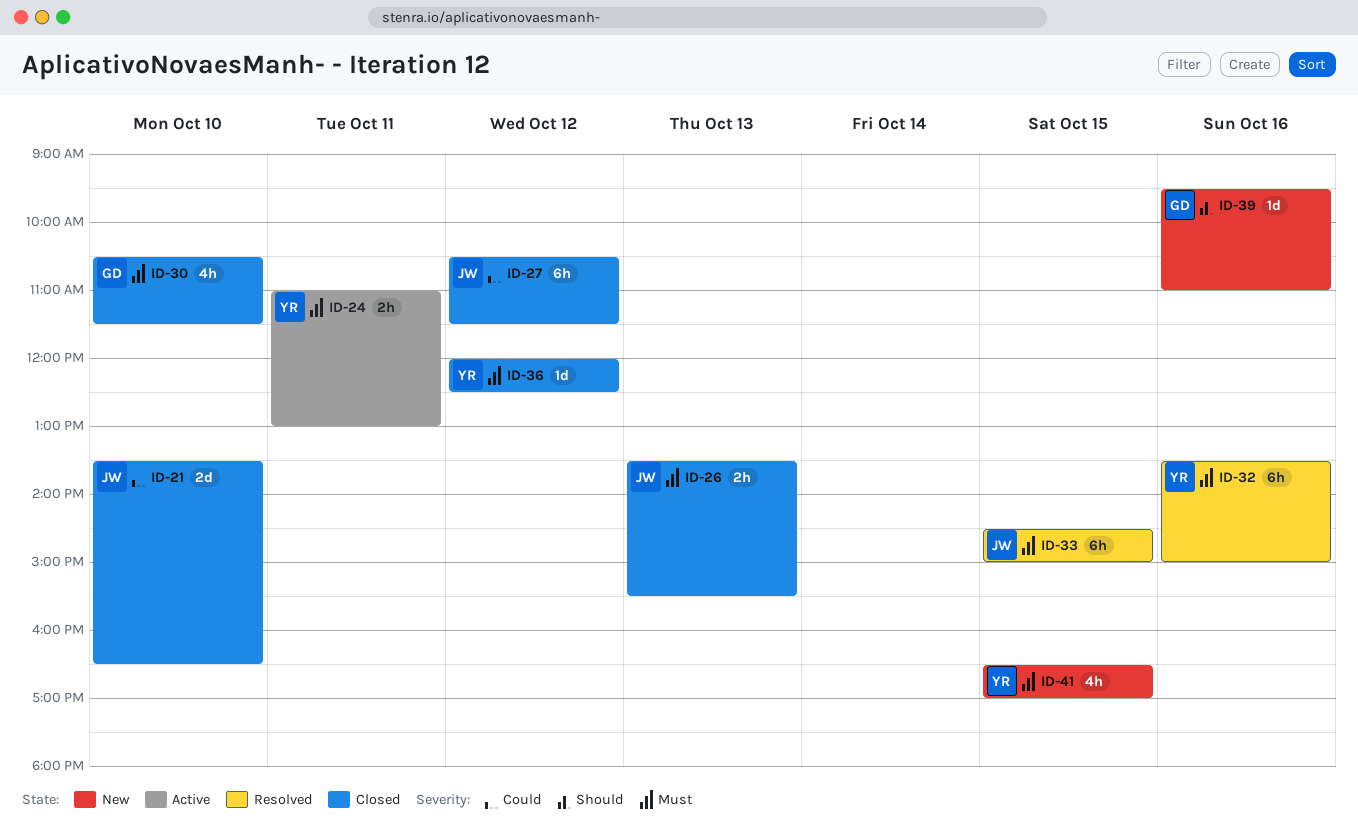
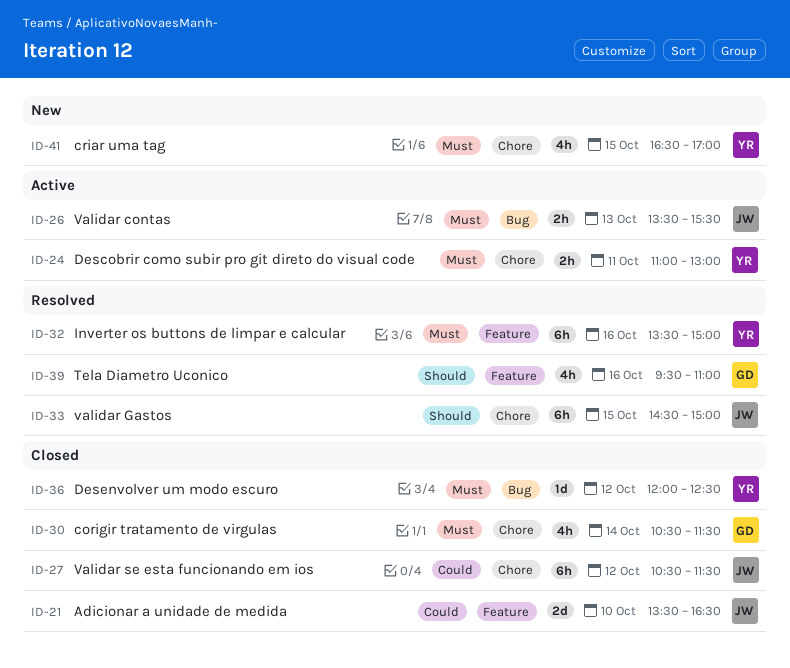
ID-26, status: Closed -> Active
ID-30, day: Oct 10 -> Oct 14
ID-33, priority: Must -> Should
ID-39, status: New -> Resolved
ID-39, estimate: 1d -> 4h

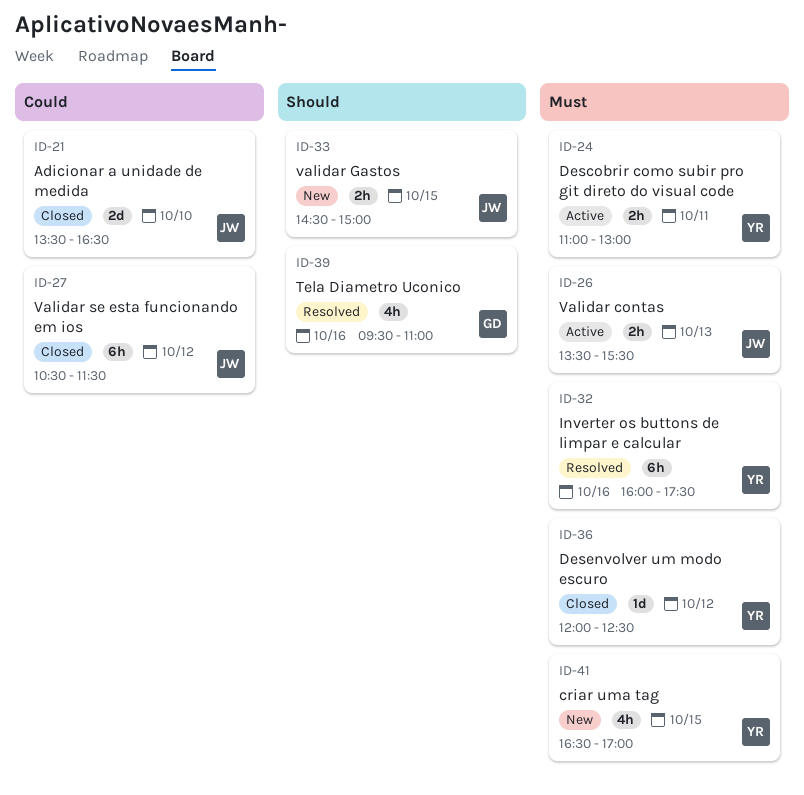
ID-30: present -> none
ID-32, begins: 13:30 -> 16:00
ID-32, ends: 15:00 -> 17:30
ID-33, status: Resolved -> New
ID-33, estimate: 6h -> 2h

